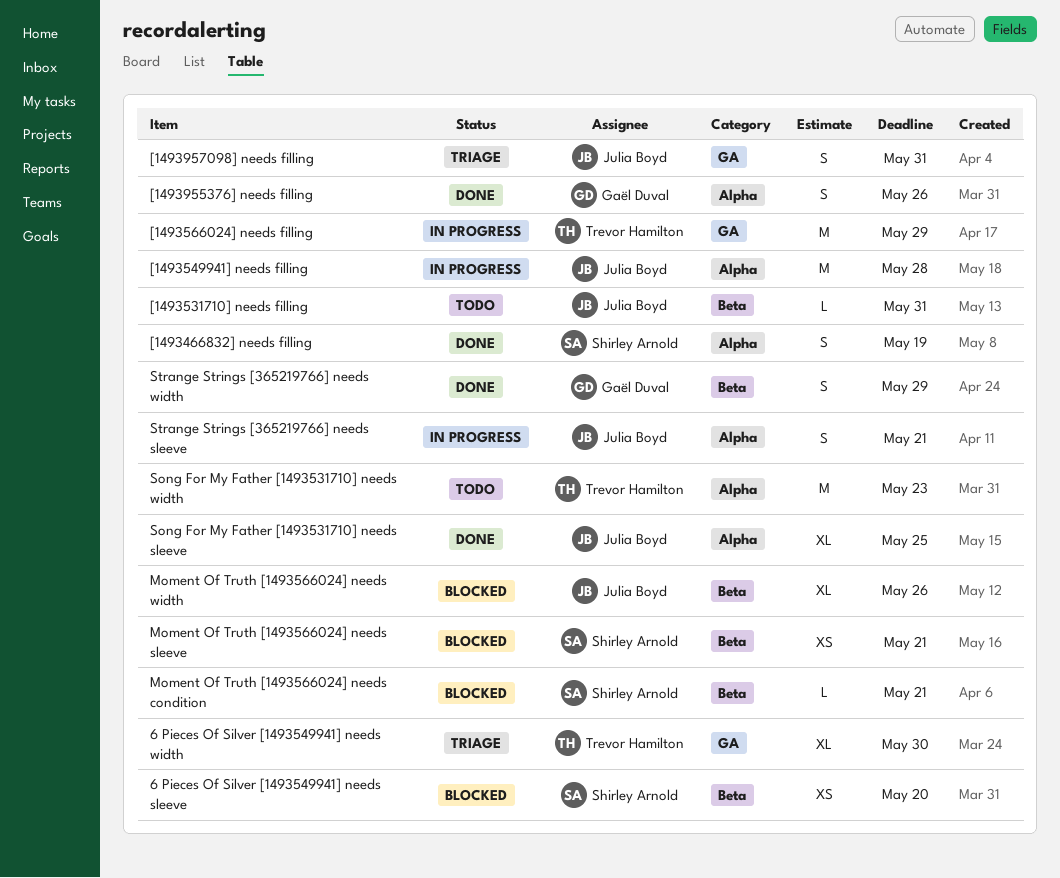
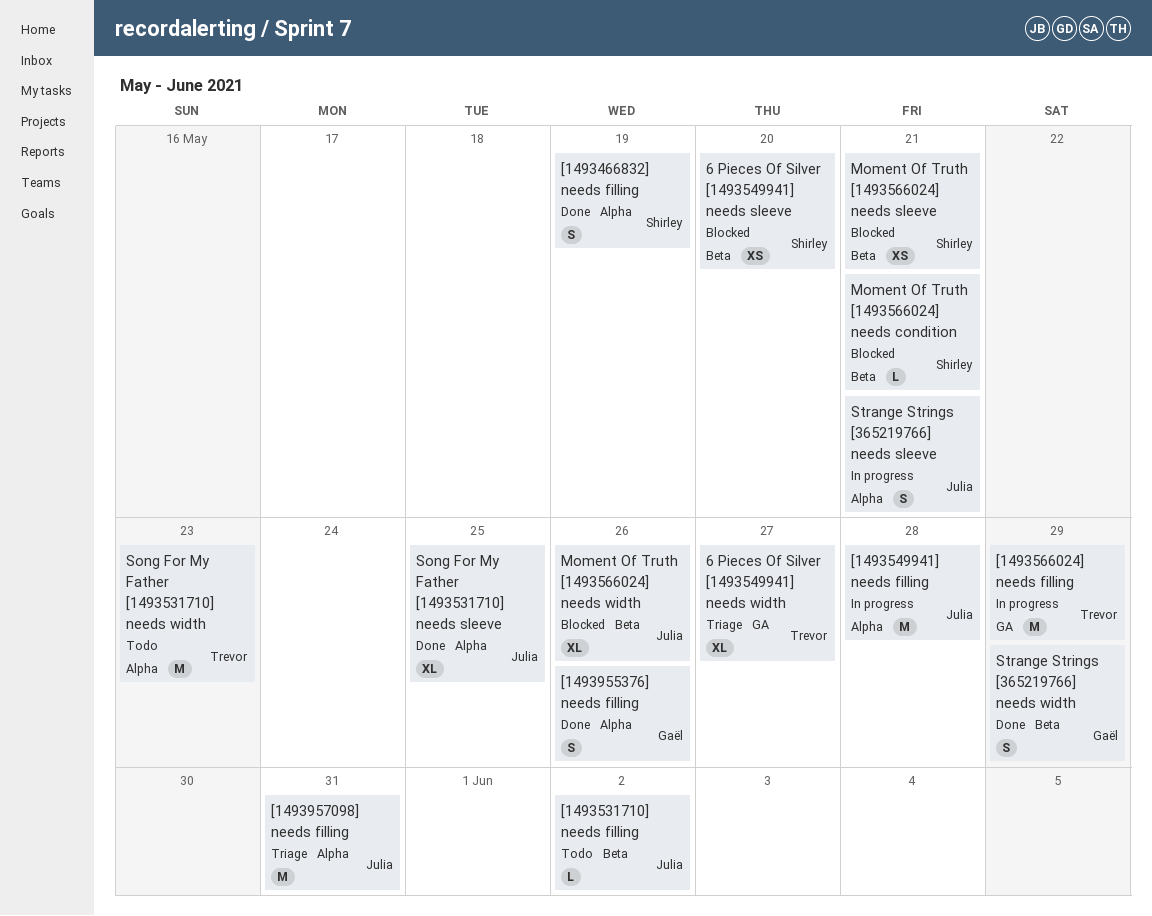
6 Pieces Of Silver [1493549941] needs width, due: May 30 -> May 27
[1493531710] needs filling, due: May 31 -> Jun 2
[1493957098] needs filling, label: GA -> Alpha
[1493957098] needs filling, estimate: S -> M

